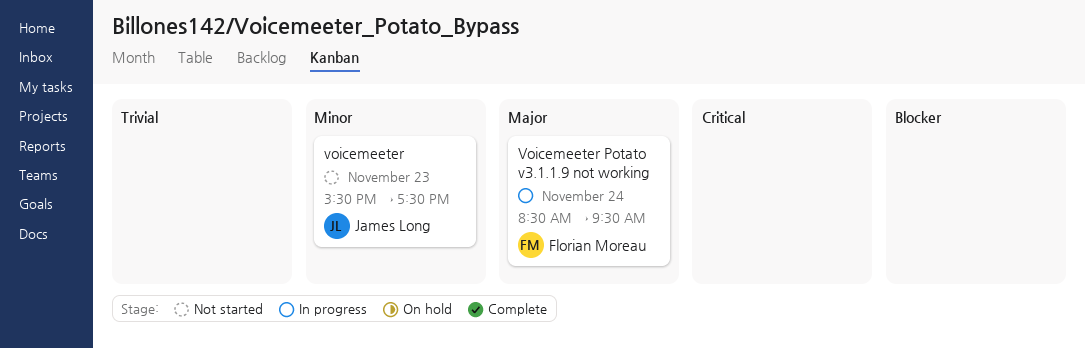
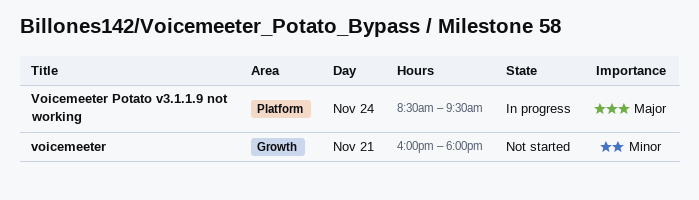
voicemeeter, day: Nov 23 -> Nov 21
voicemeeter, begins: 15:30 -> 16:00
voicemeeter, ends: 17:30 -> 18:00

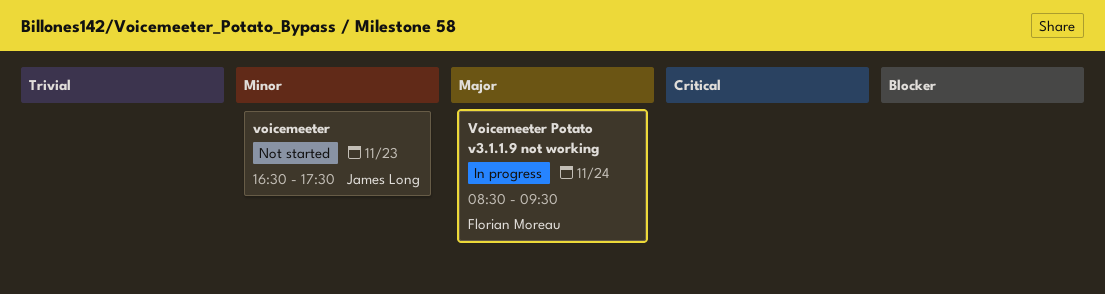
voicemeeter, day: Nov 21 -> Nov 23
voicemeeter, begins: 16:00 -> 16:30
voicemeeter, ends: 18:00 -> 17:30

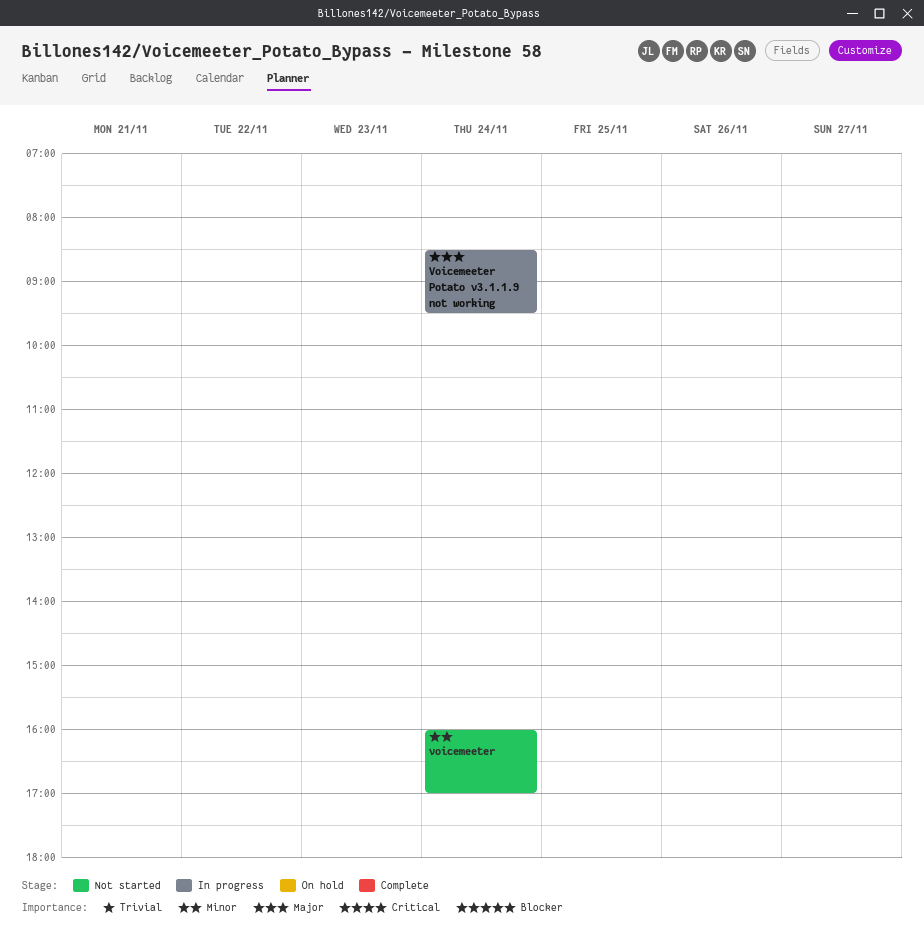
voicemeeter, day: Nov 23 -> Nov 24
voicemeeter, begins: 16:30 -> 16:00
voicemeeter, ends: 17:30 -> 17:00

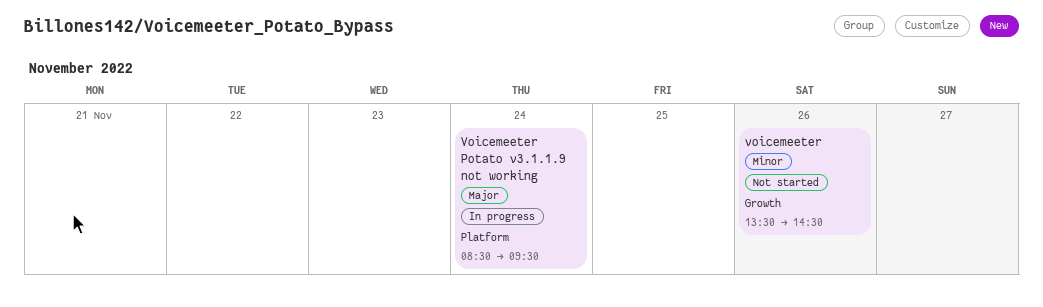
voicemeeter, day: Nov 24 -> Nov 26
voicemeeter, begins: 16:00 -> 13:30
voicemeeter, ends: 17:00 -> 14:30

